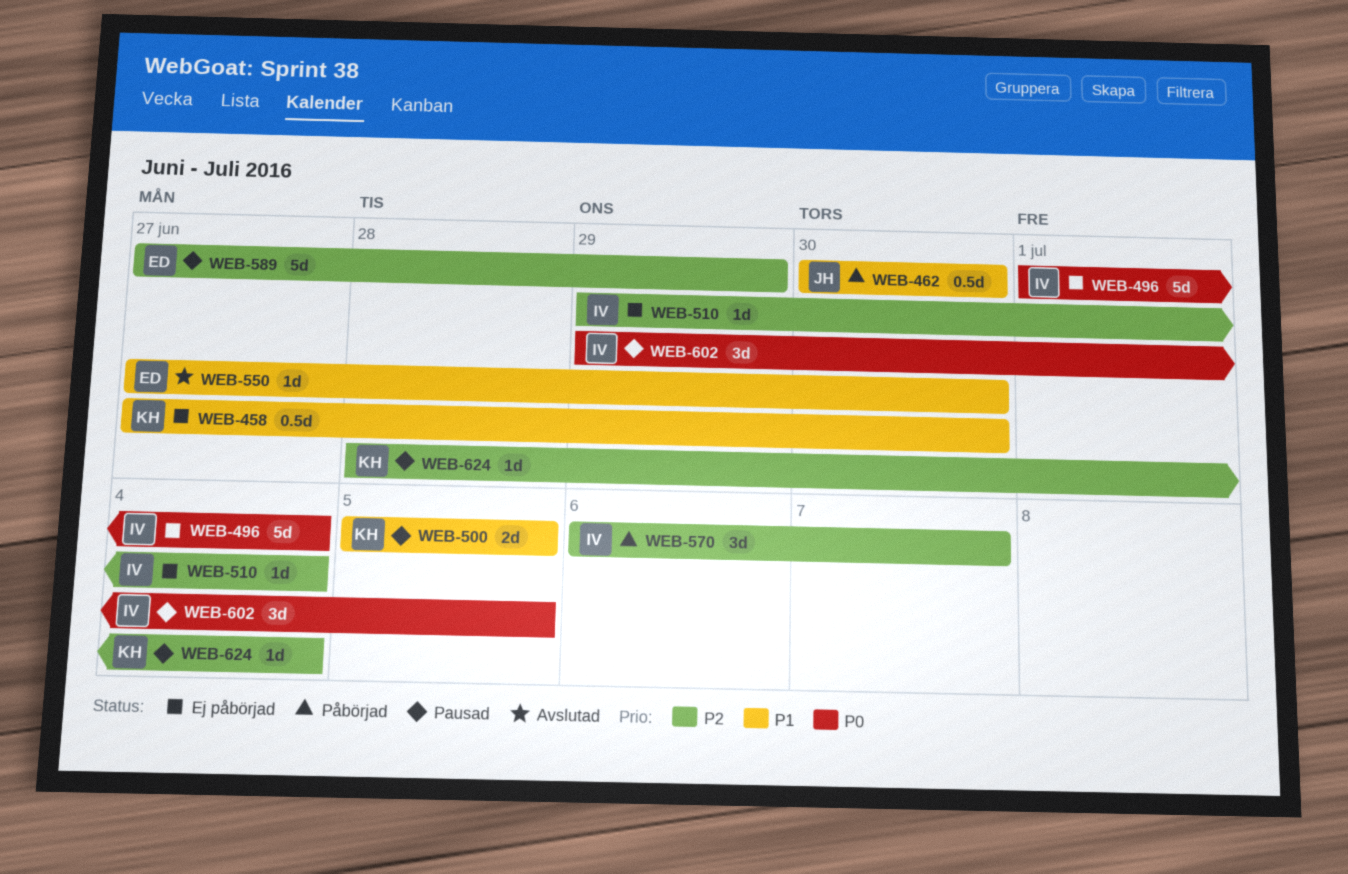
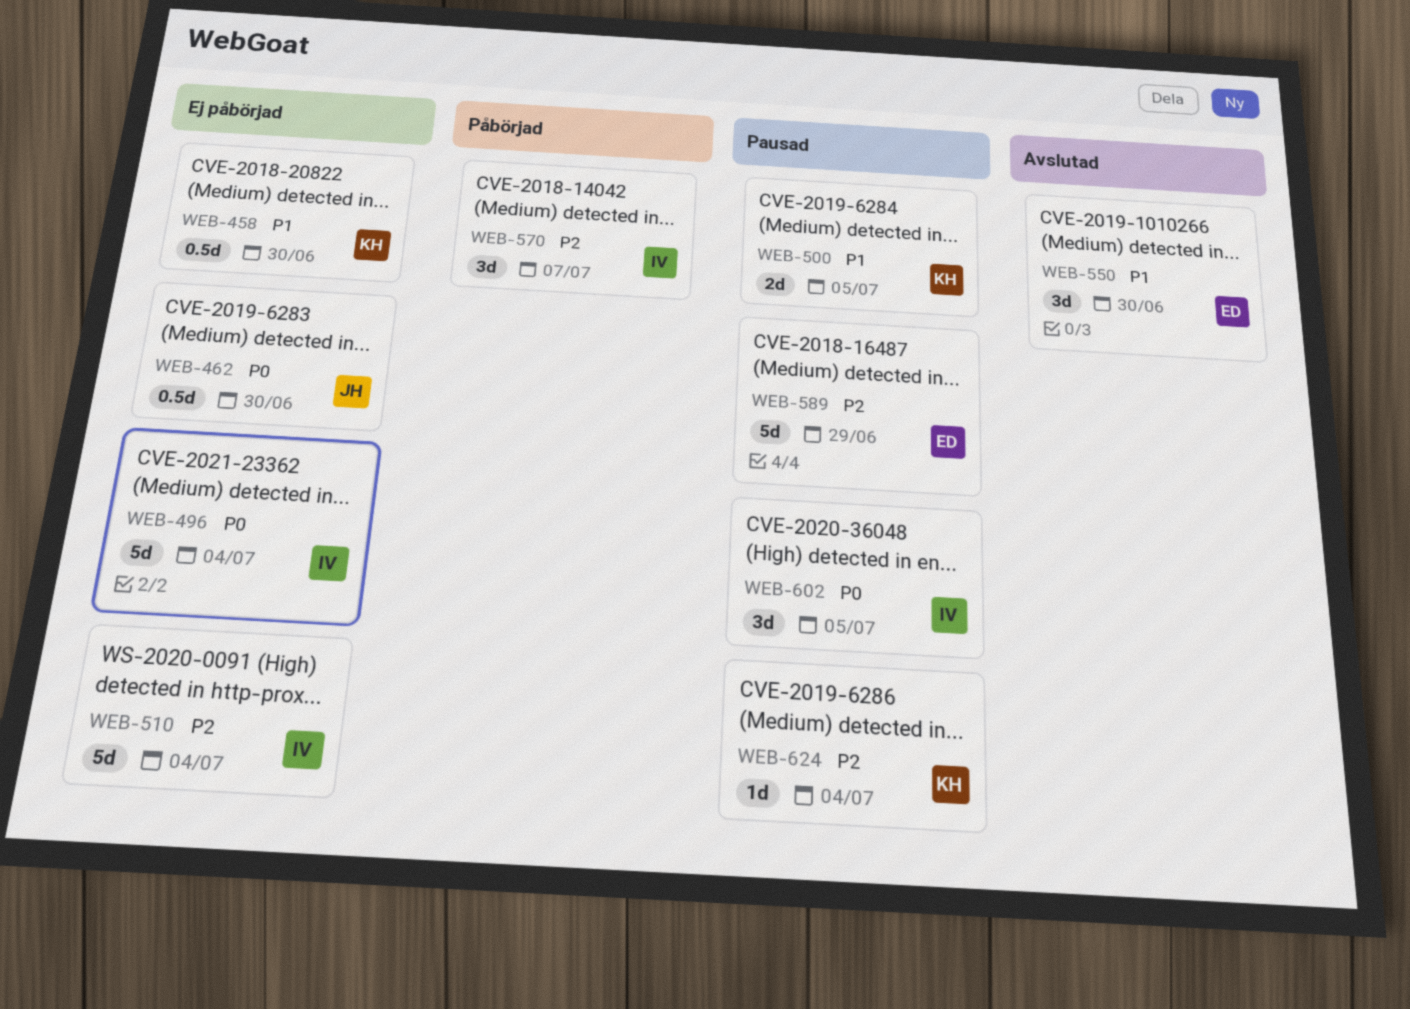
WEB-462, status: Påbörjad -> Ej påbörjad
WEB-462, priority: P1 -> P0
WEB-510, estimate: 1d -> 5d
WEB-550, estimate: 1d -> 3d

